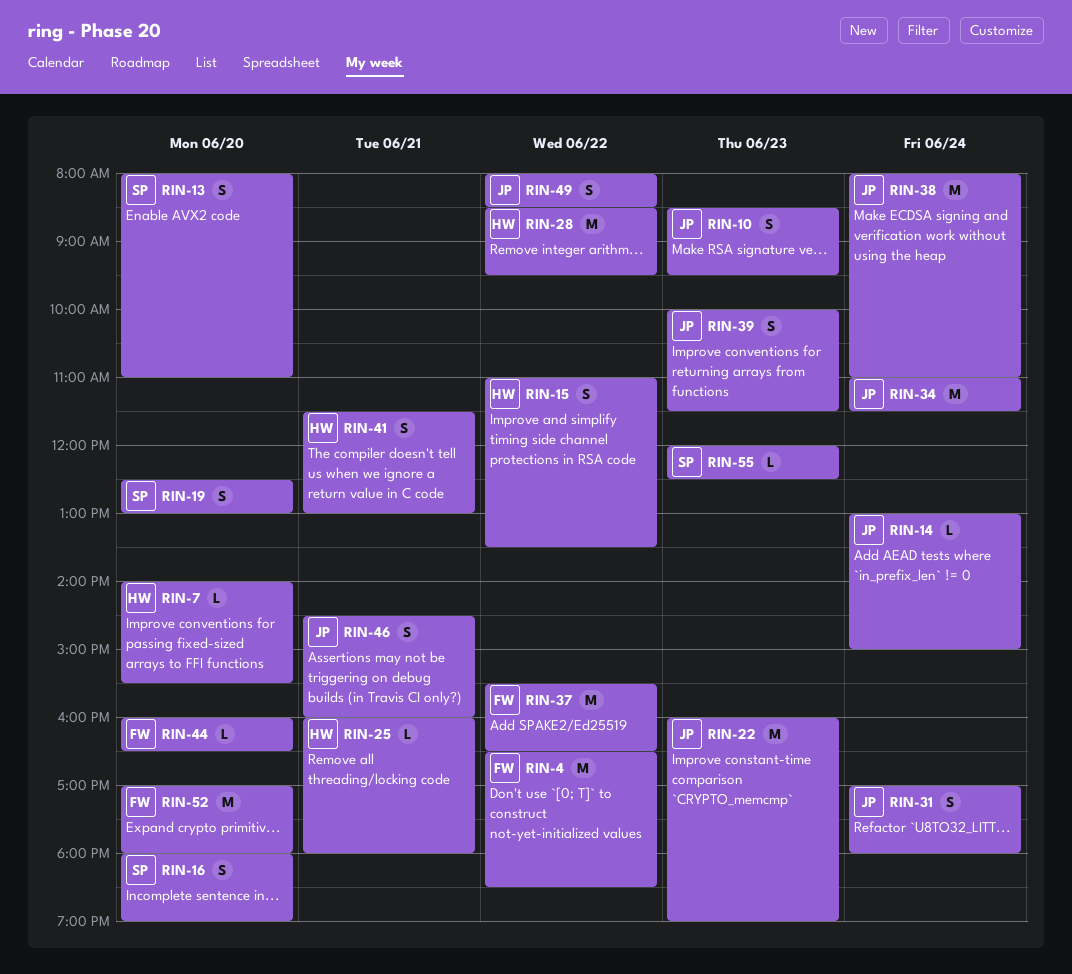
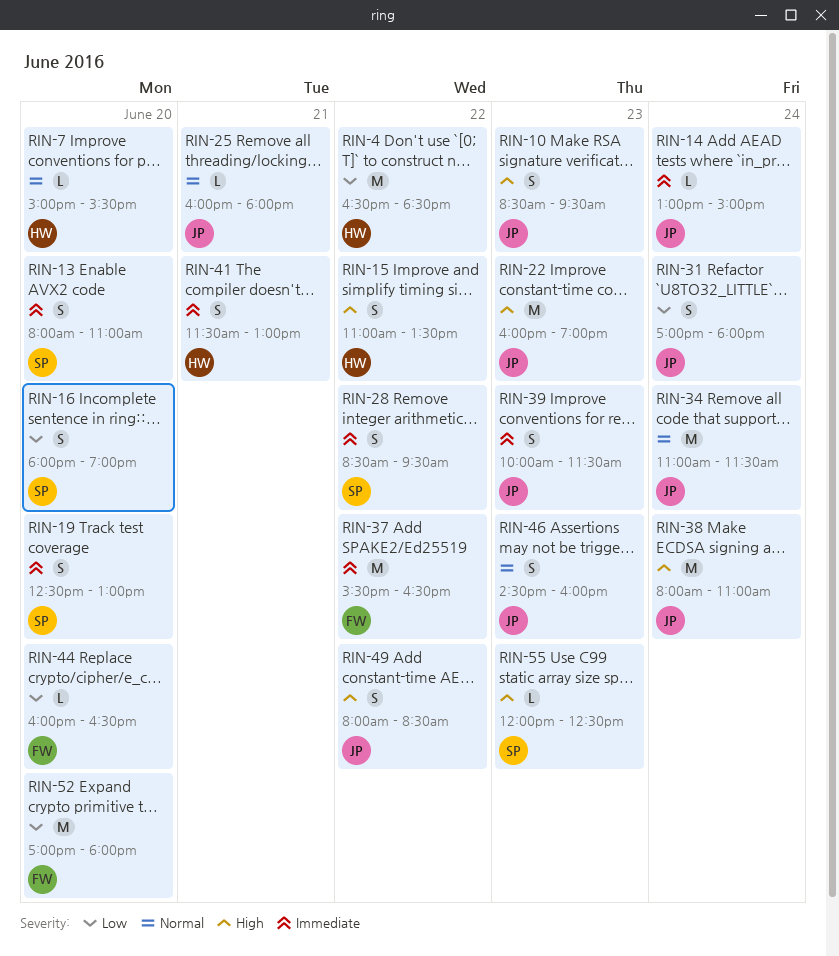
RIN-4, owner: FW -> HW
RIN-7, begins: 14:00 -> 15:00
RIN-25, owner: HW -> JP
RIN-28, owner: HW -> SP
RIN-28, estimate: M -> S
RIN-46, day: Jun 21 -> Jun 23

